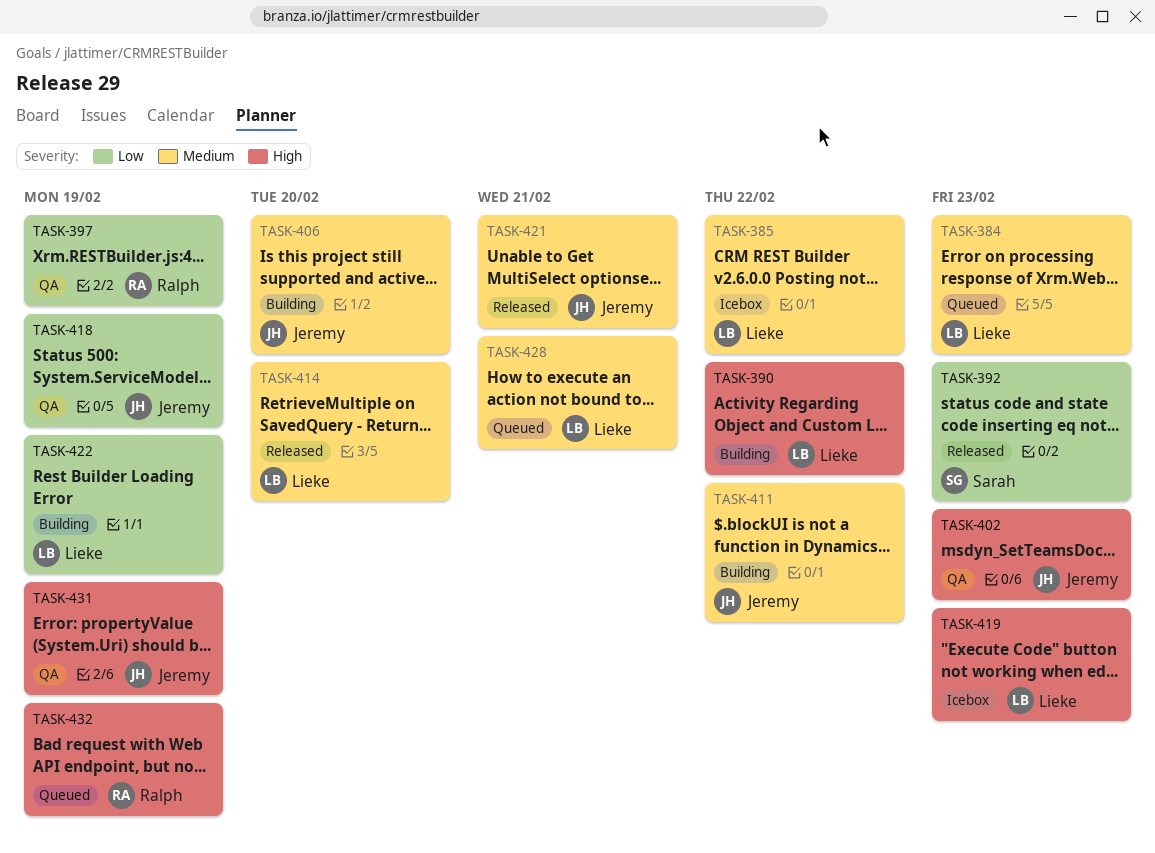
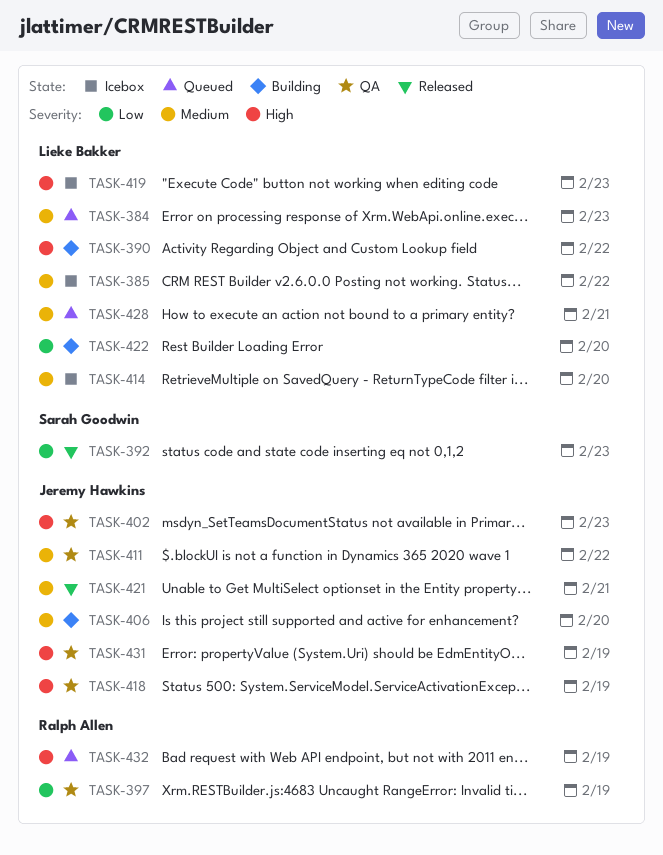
TASK-411, status: Building -> QA
TASK-414, status: Released -> Icebox
TASK-418, priority: Low -> High
TASK-422, due: Feb 19 -> Feb 20

